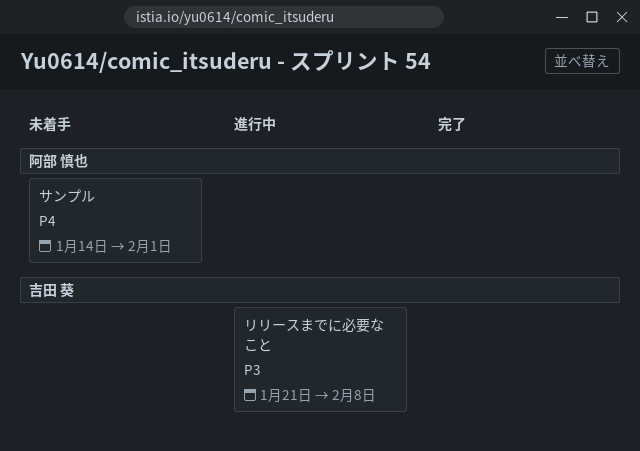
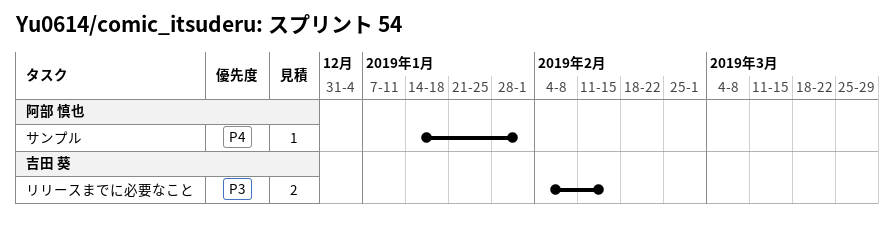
リリースまでに必要なこと, start: Jan 21 -> Feb 4
リリースまでに必要なこと, due: Feb 8 -> Feb 15

